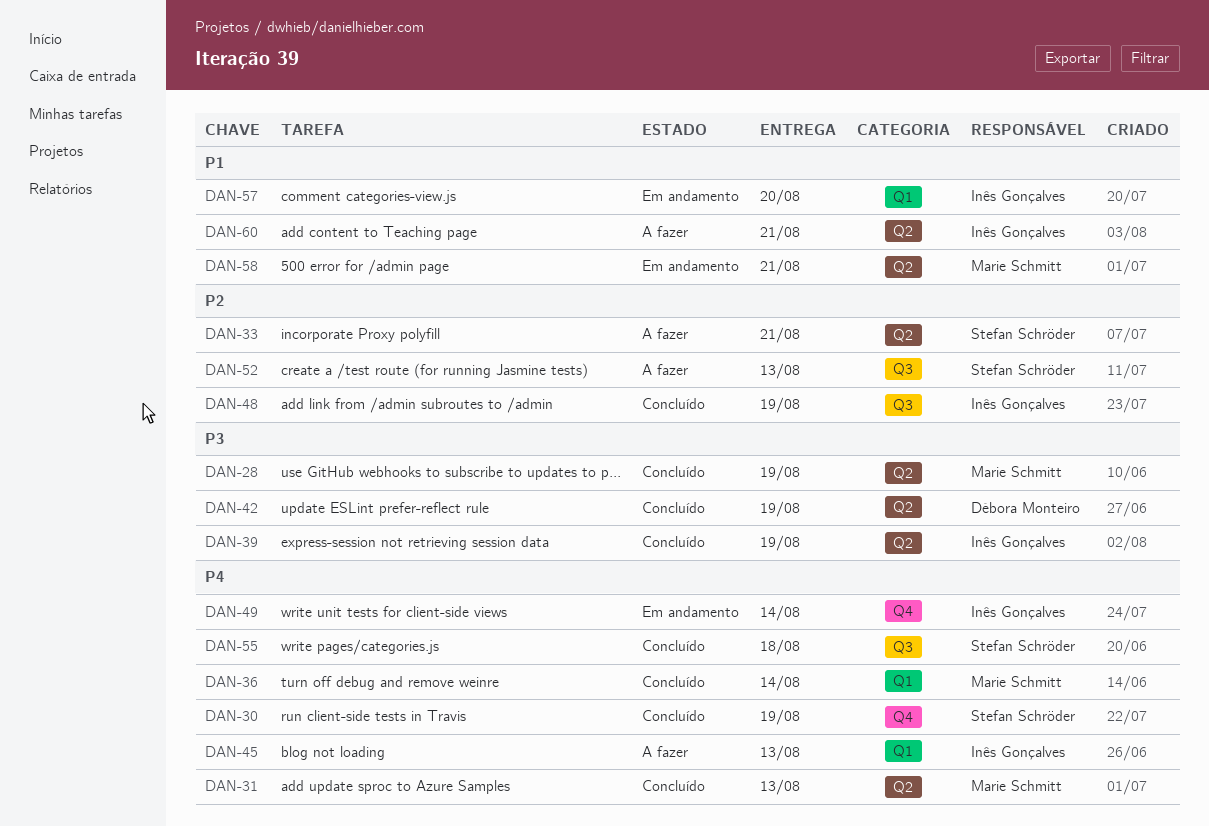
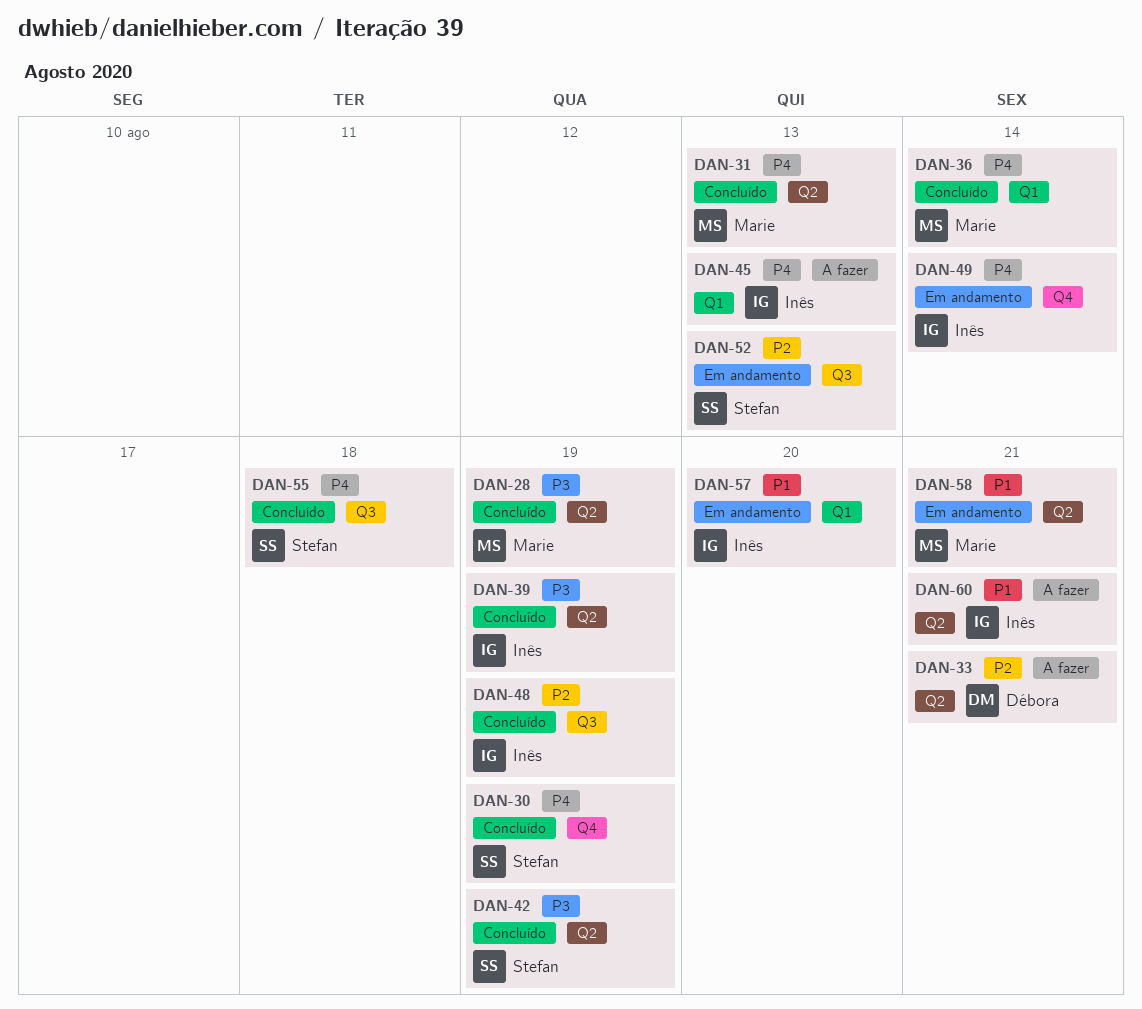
DAN-33, owner: Stefan Schröder -> Débora Monteiro
DAN-42, owner: Débora Monteiro -> Stefan Schröder
DAN-52, status: A fazer -> Em andamento

